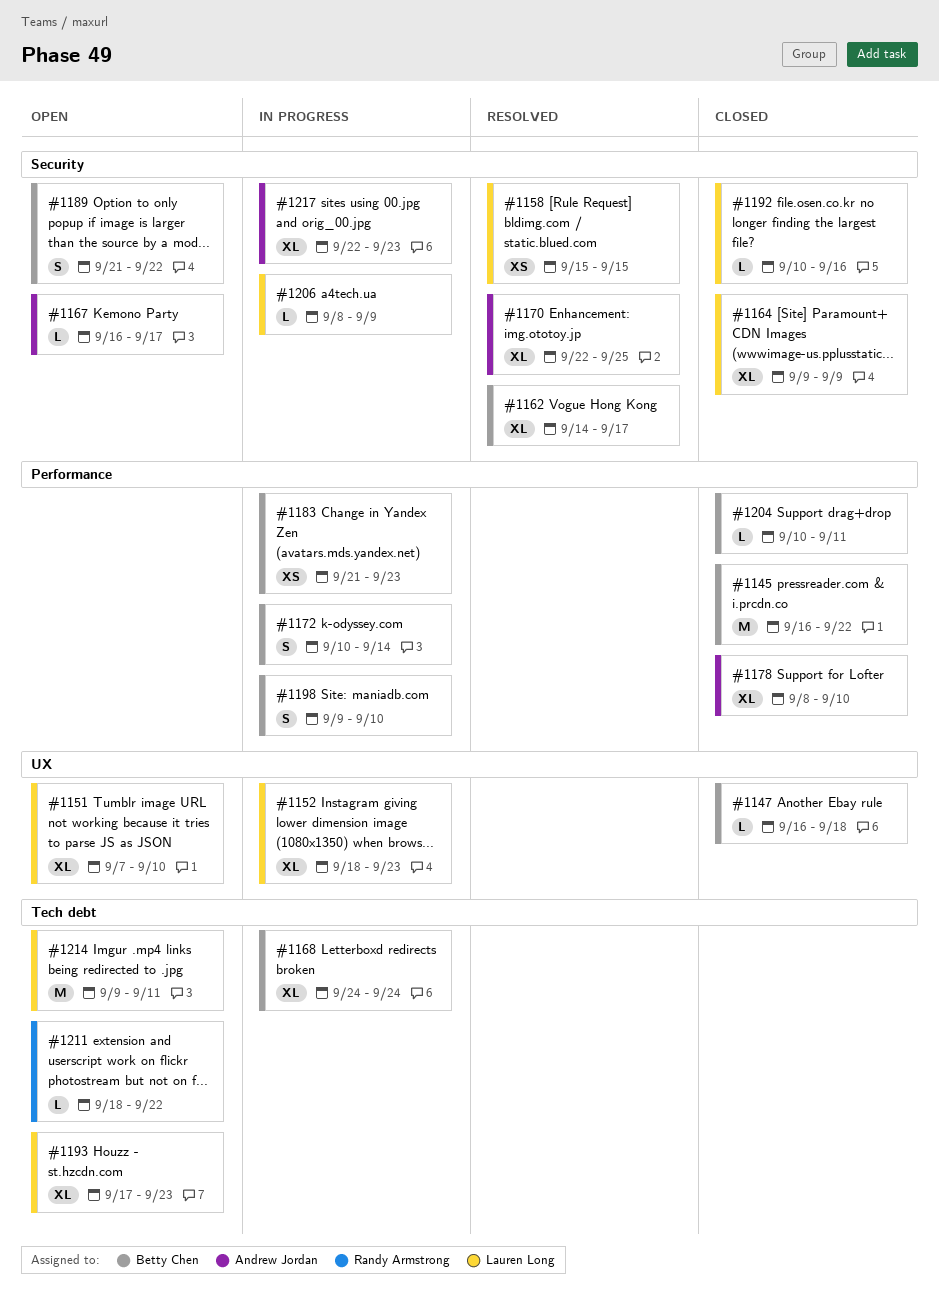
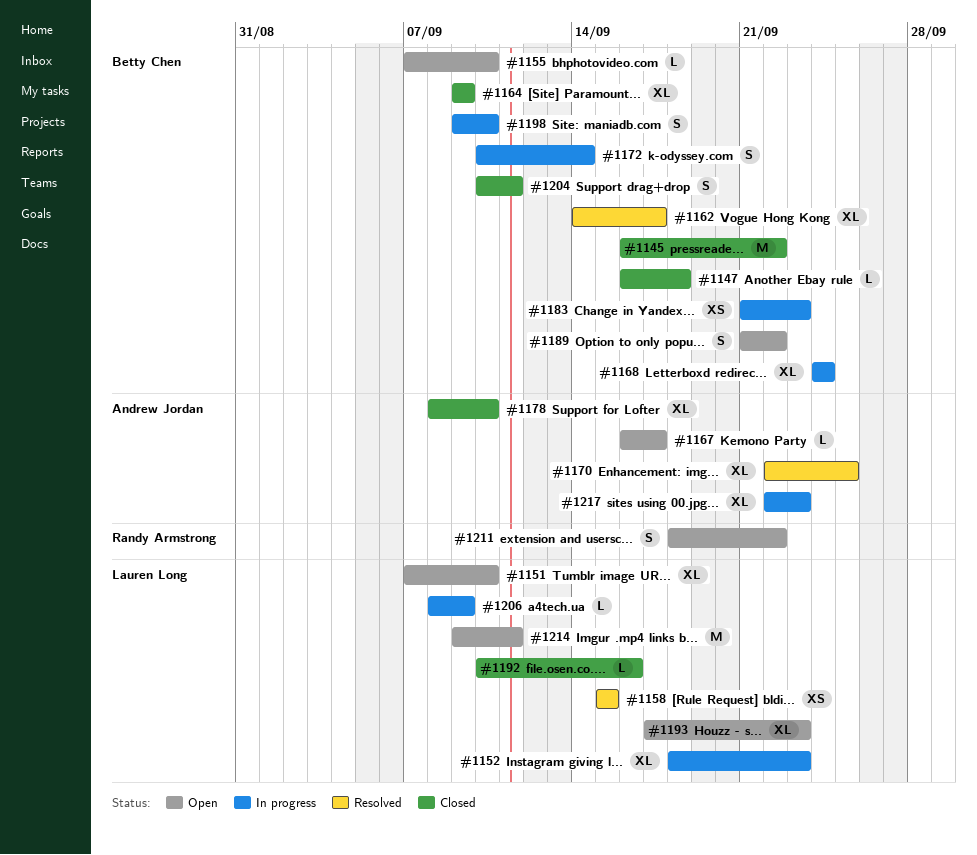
#1155: none -> present
#1164, owner: Lauren Long -> Betty Chen
#1204, estimate: L -> S
#1211, estimate: L -> S

